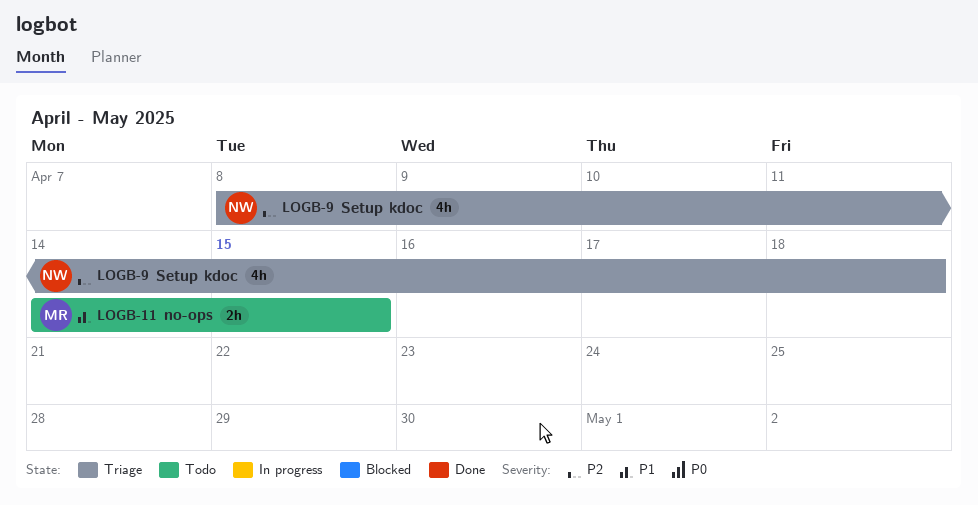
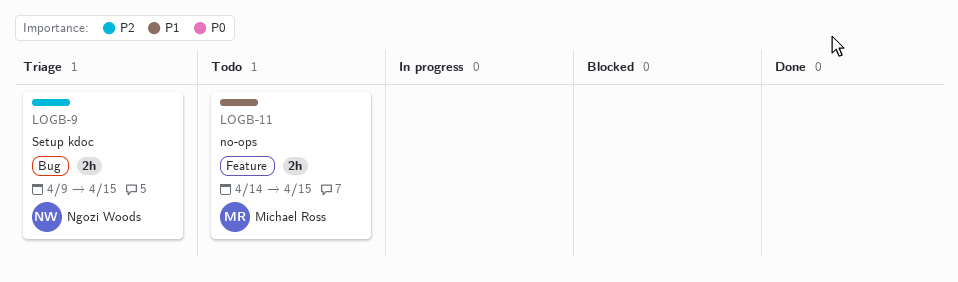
LOGB-9, estimate: 4h -> 2h
LOGB-9, start: Apr 8 -> Apr 9
LOGB-9, due: Apr 18 -> Apr 15

